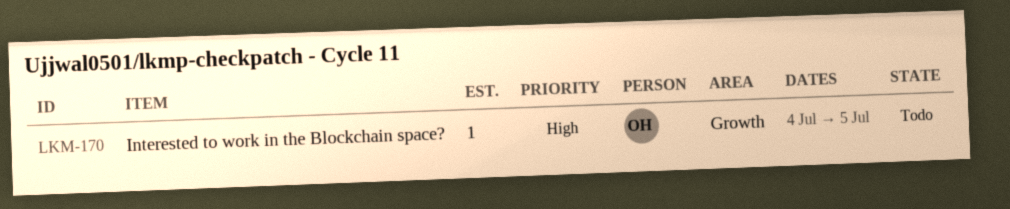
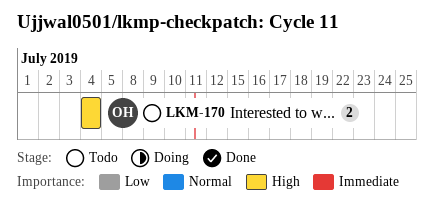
LKM-170, estimate: 1 -> 2
LKM-170, due: Jul 5 -> Jul 4

